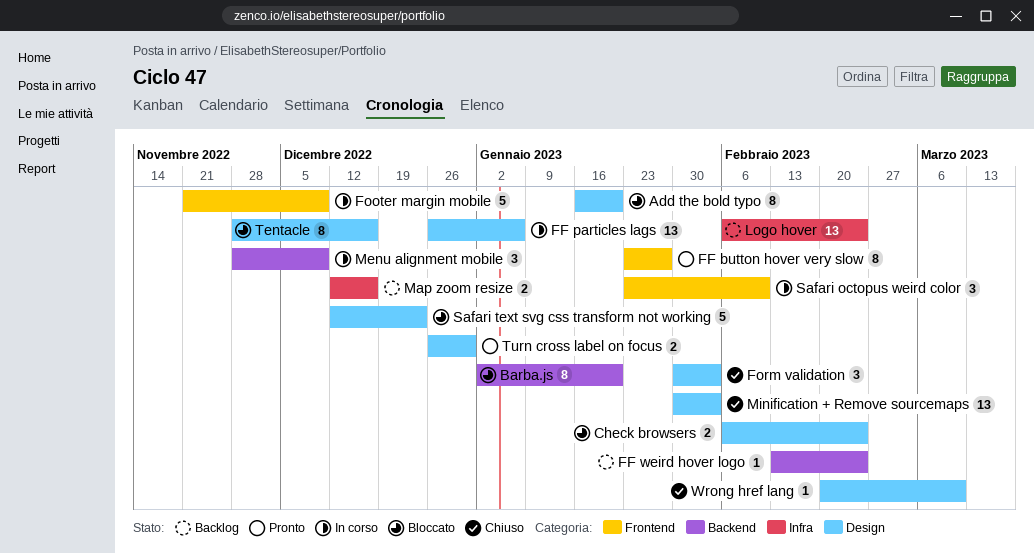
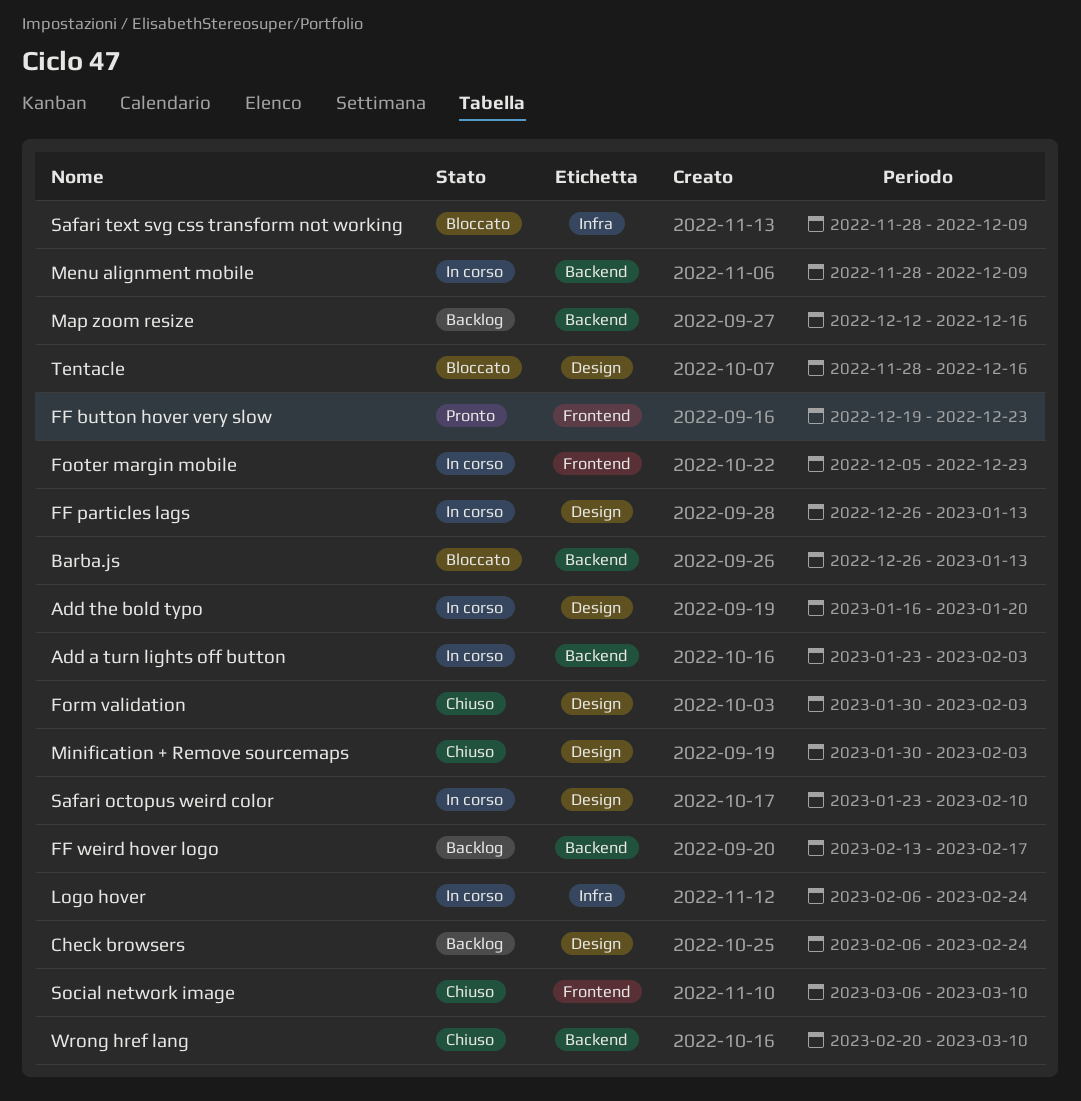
Add a turn lights off button: none -> present
Add the bold typo, status: Bloccato -> In corso
Barba.js, start: Jan 2 -> Dec 26
Barba.js, due: Jan 20 -> Jan 13
Check browsers, status: Bloccato -> Backlog
FF button hover very slow, start: Jan 23 -> Dec 19
FF button hover very slow, due: Jan 27 -> Dec 23
FF particles lags, due: Jan 6 -> Jan 13
FF weird hover logo, due: Feb 24 -> Feb 17
Footer margin mobile, start: Nov 21 -> Dec 5
Footer margin mobile, due: Dec 9 -> Dec 23
Logo hover, status: Backlog -> In corso
Map zoom resize, label: Infra -> Backend
Safari octopus weird color, label: Frontend -> Design
Safari text svg css transform not working, label: Design -> Infra
Safari text svg css transform not working, start: Dec 12 -> Nov 28
Safari text svg css transform not working, due: Dec 23 -> Dec 9
Social network image: none -> present
Turn cross label on focus: present -> none
Wrong href lang, label: Design -> Backend

